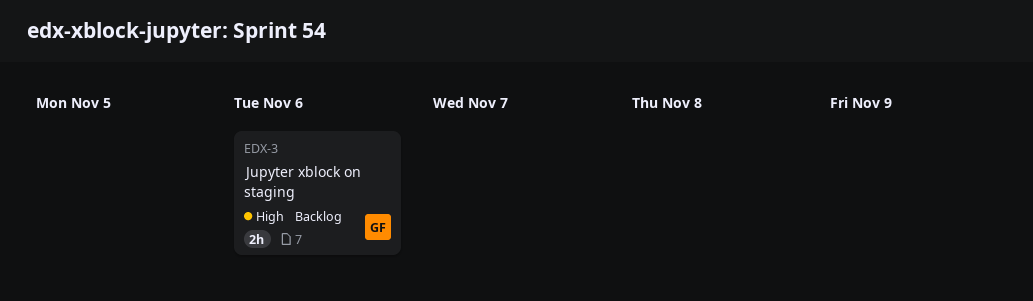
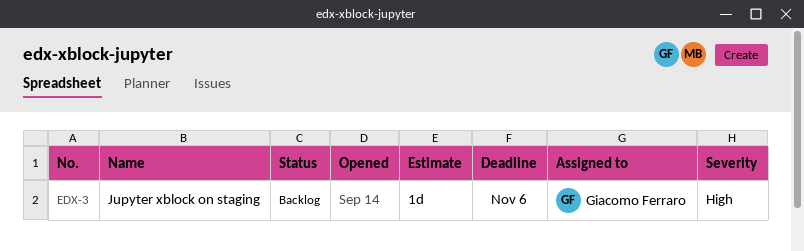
EDX-3, estimate: 2h -> 1d

